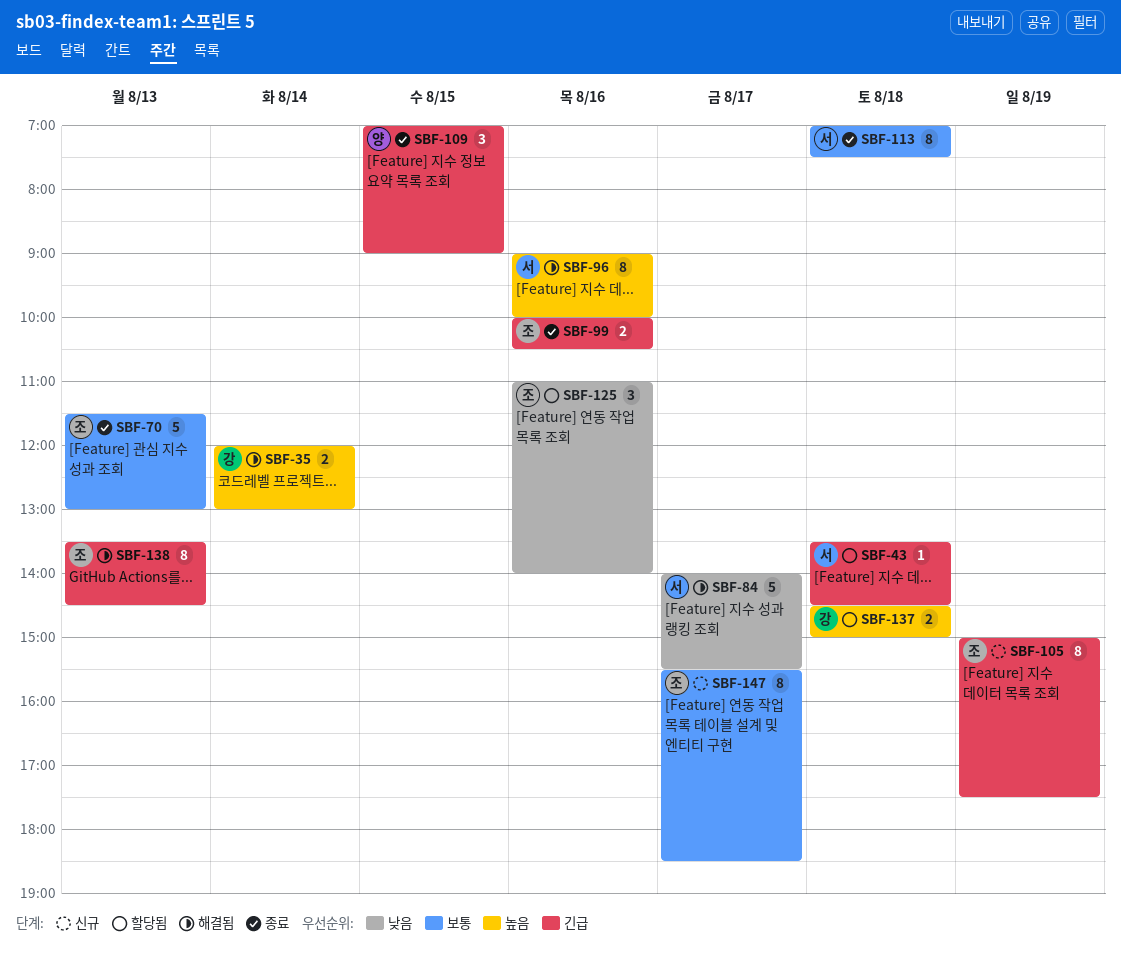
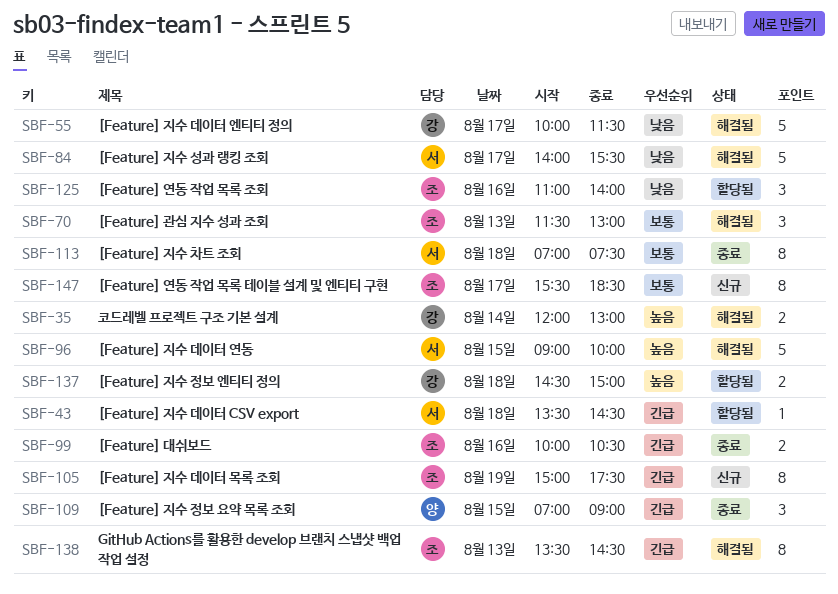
SBF-55: none -> present
SBF-70, status: 종료 -> 해결됨
SBF-70, estimate: 5 -> 3
SBF-96, estimate: 8 -> 5
SBF-96, day: Aug 16 -> Aug 15

